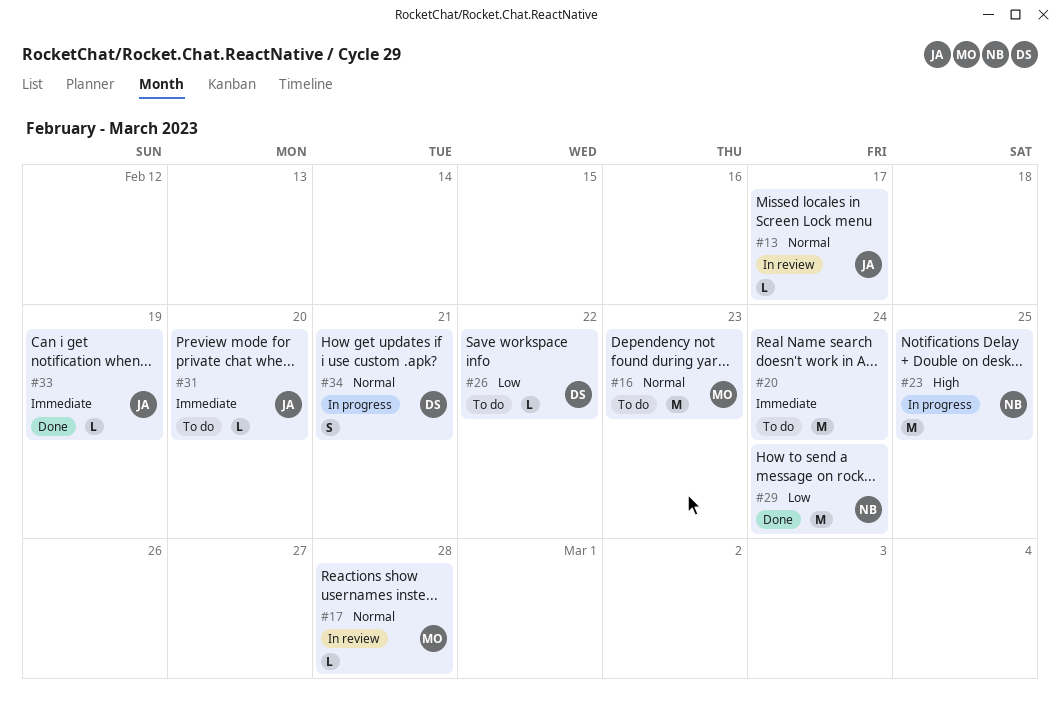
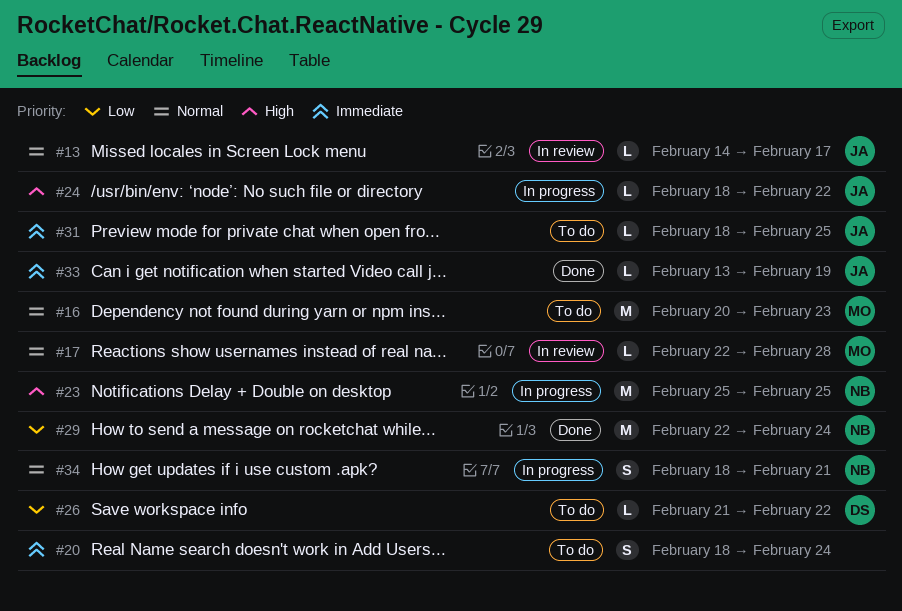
#20, estimate: M -> S
#24: none -> present
#31, due: Feb 20 -> Feb 25
#34, owner: DS -> NB

